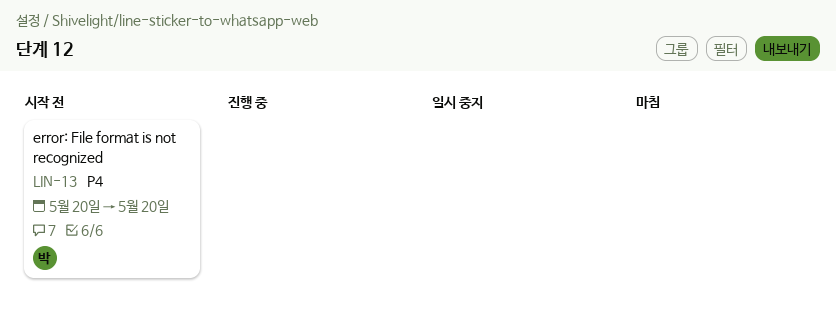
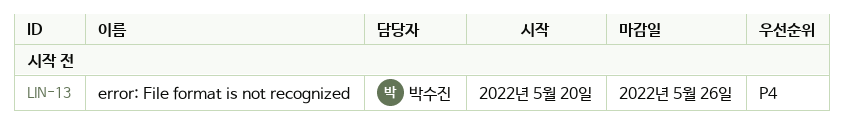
LIN-13, due: May 20 -> May 26

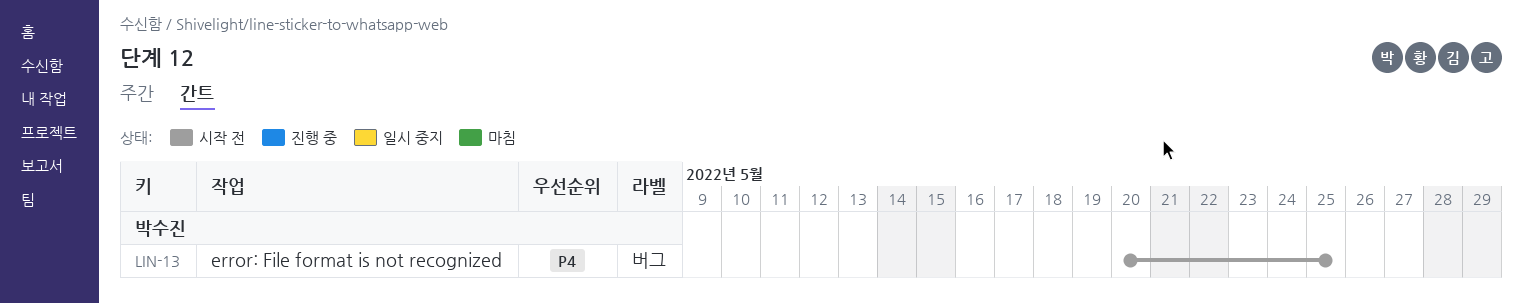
LIN-13, due: May 26 -> May 25

